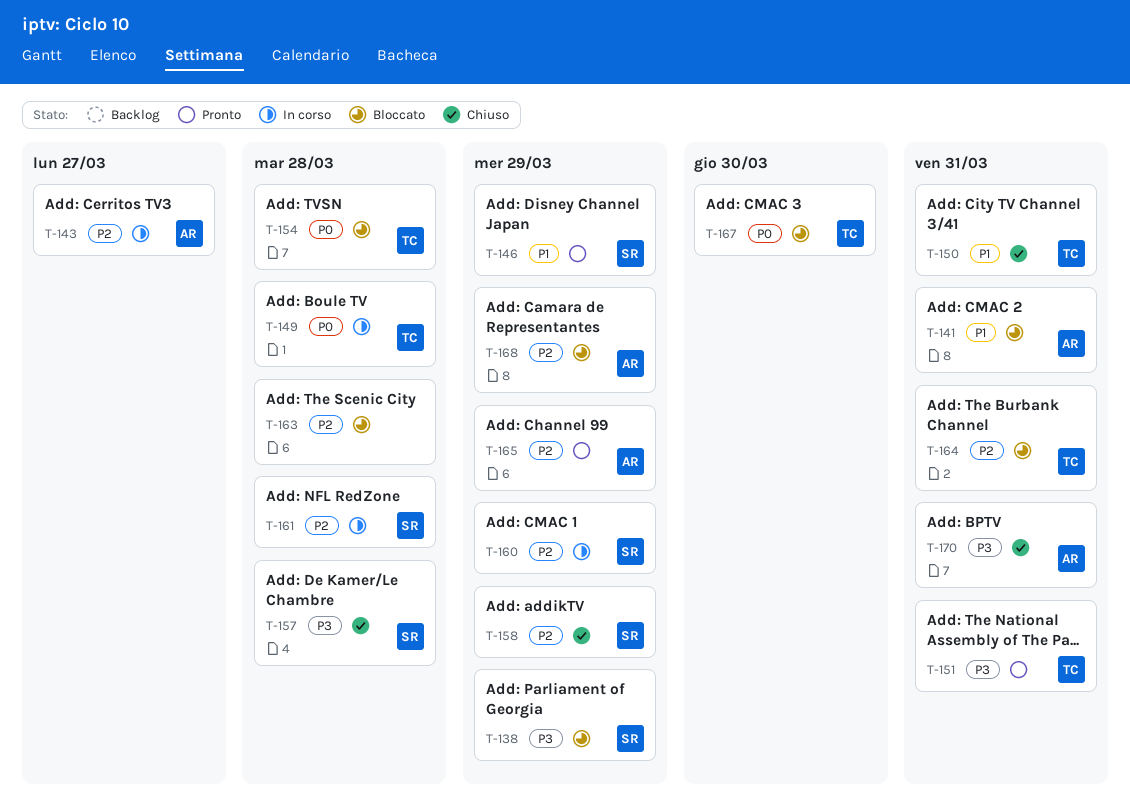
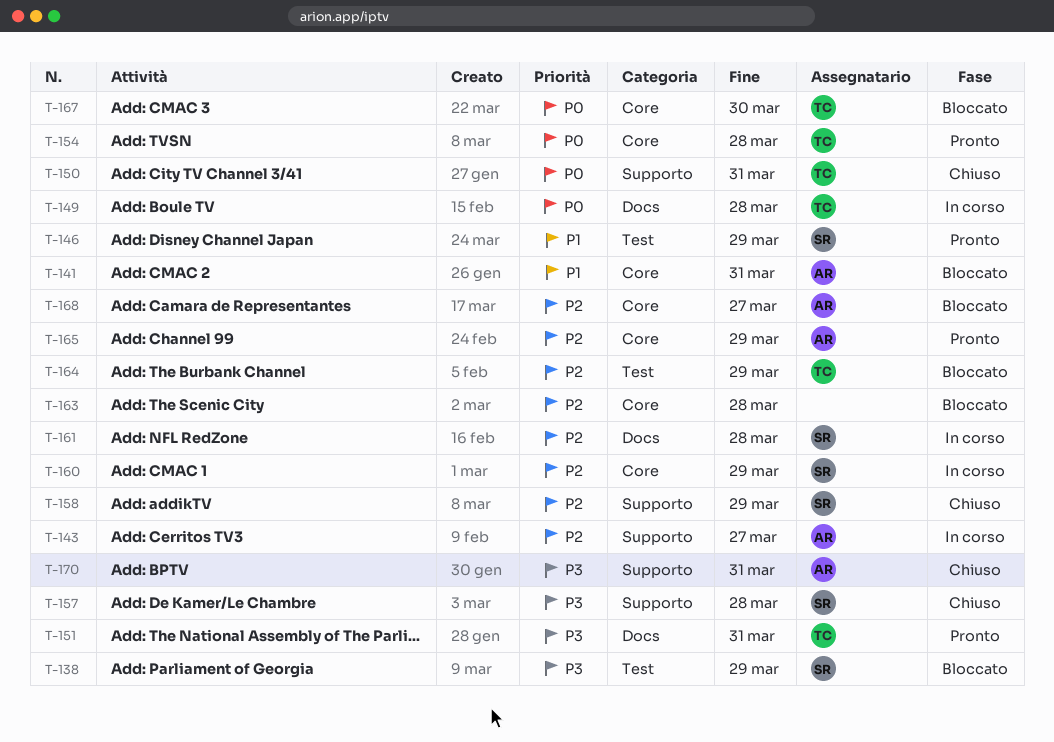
T-150, priority: P1 -> P0
T-154, status: Bloccato -> Pronto
T-164, due: Mar 31 -> Mar 29
T-168, due: Mar 29 -> Mar 27

